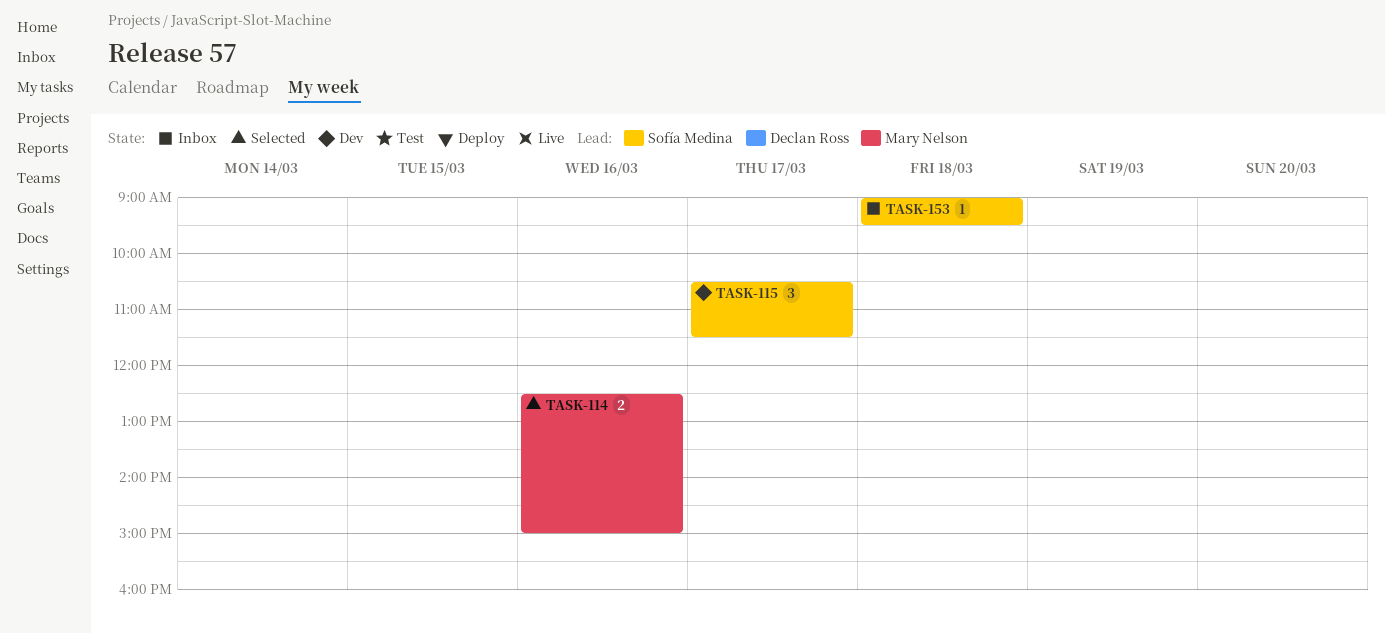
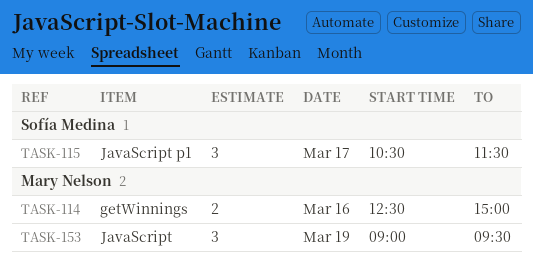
TASK-153, owner: Sofía Medina -> Mary Nelson
TASK-153, estimate: 1 -> 3
TASK-153, day: Mar 18 -> Mar 19

